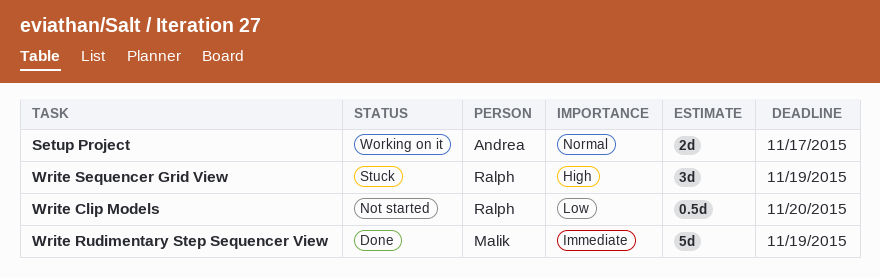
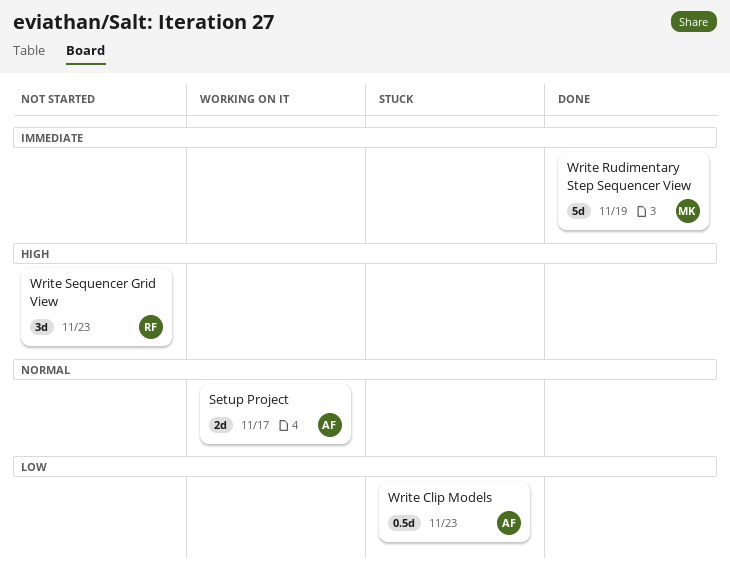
Write Clip Models, status: Not started -> Stuck
Write Clip Models, owner: Ralph -> Andrea
Write Clip Models, due: Nov 20 -> Nov 23
Write Sequencer Grid View, status: Stuck -> Not started
Write Sequencer Grid View, due: Nov 19 -> Nov 23

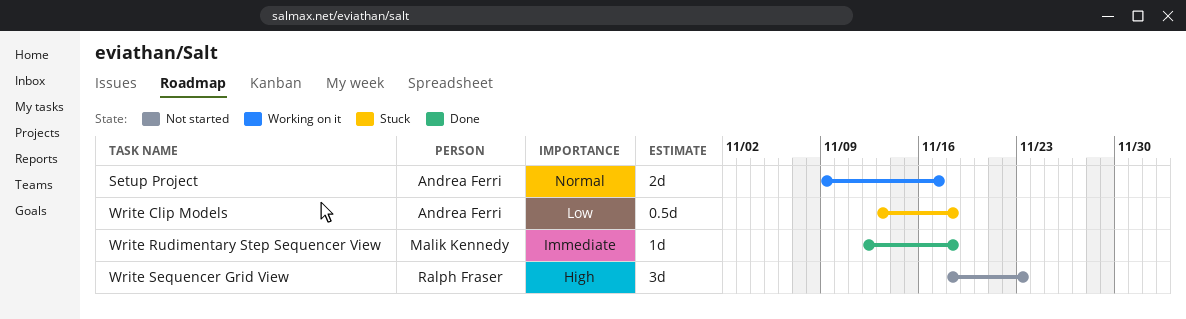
Write Clip Models, due: Nov 23 -> Nov 18
Write Rudimentary Step Sequencer View, estimate: 5d -> 1d
Write Rudimentary Step Sequencer View, due: Nov 19 -> Nov 18

